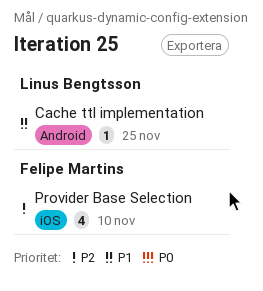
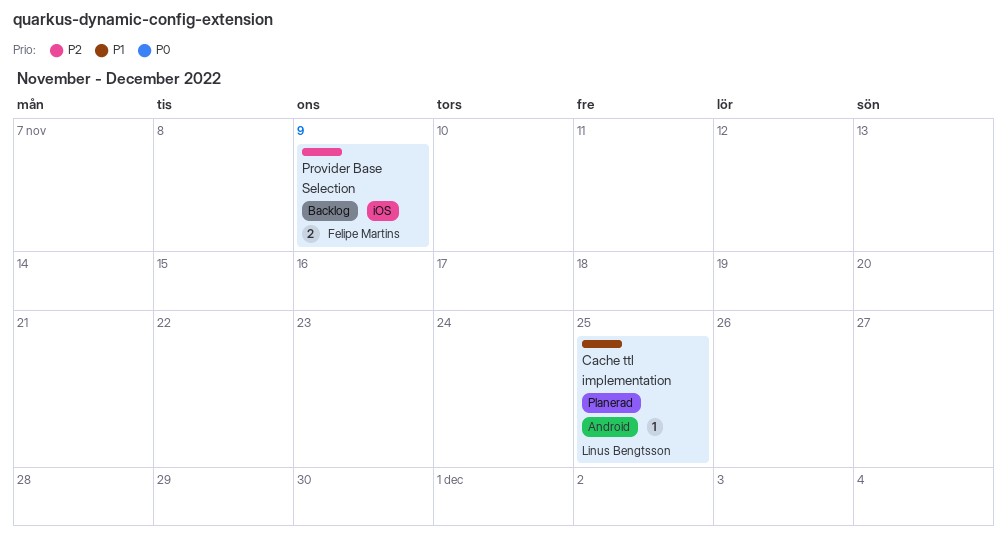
Provider Base Selection, estimate: 4 -> 2
Provider Base Selection, due: Nov 10 -> Nov 9

